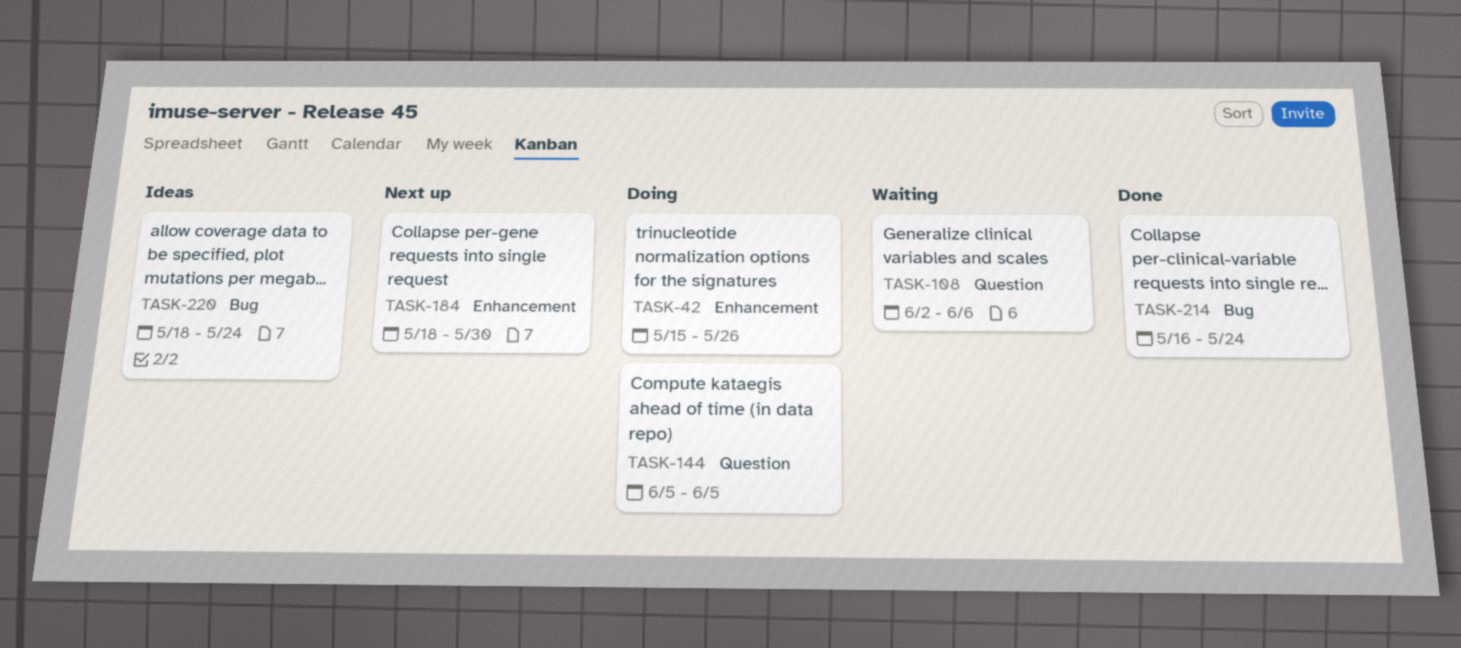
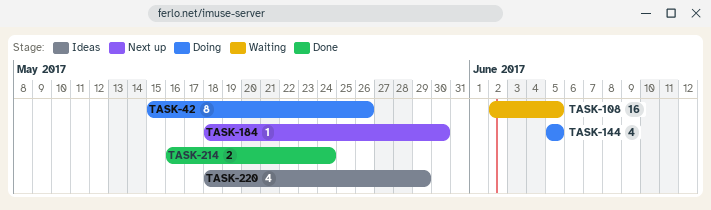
TASK-108, due: Jun 6 -> Jun 5
TASK-220, due: May 24 -> May 29

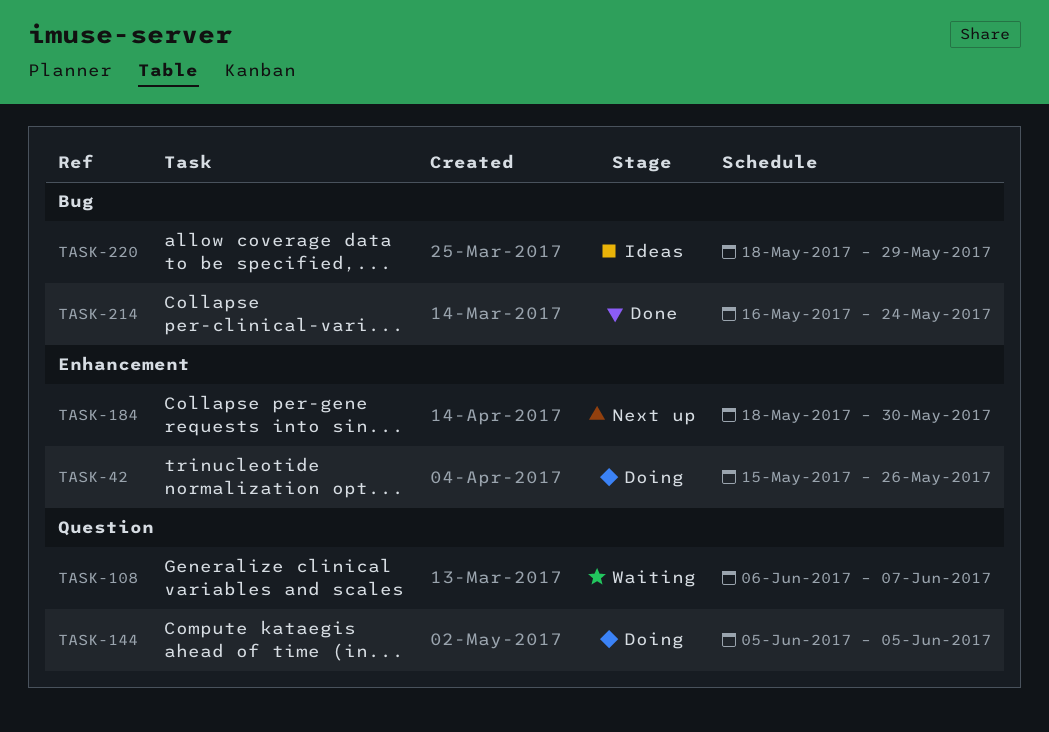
TASK-108, start: Jun 2 -> Jun 6
TASK-108, due: Jun 5 -> Jun 7

